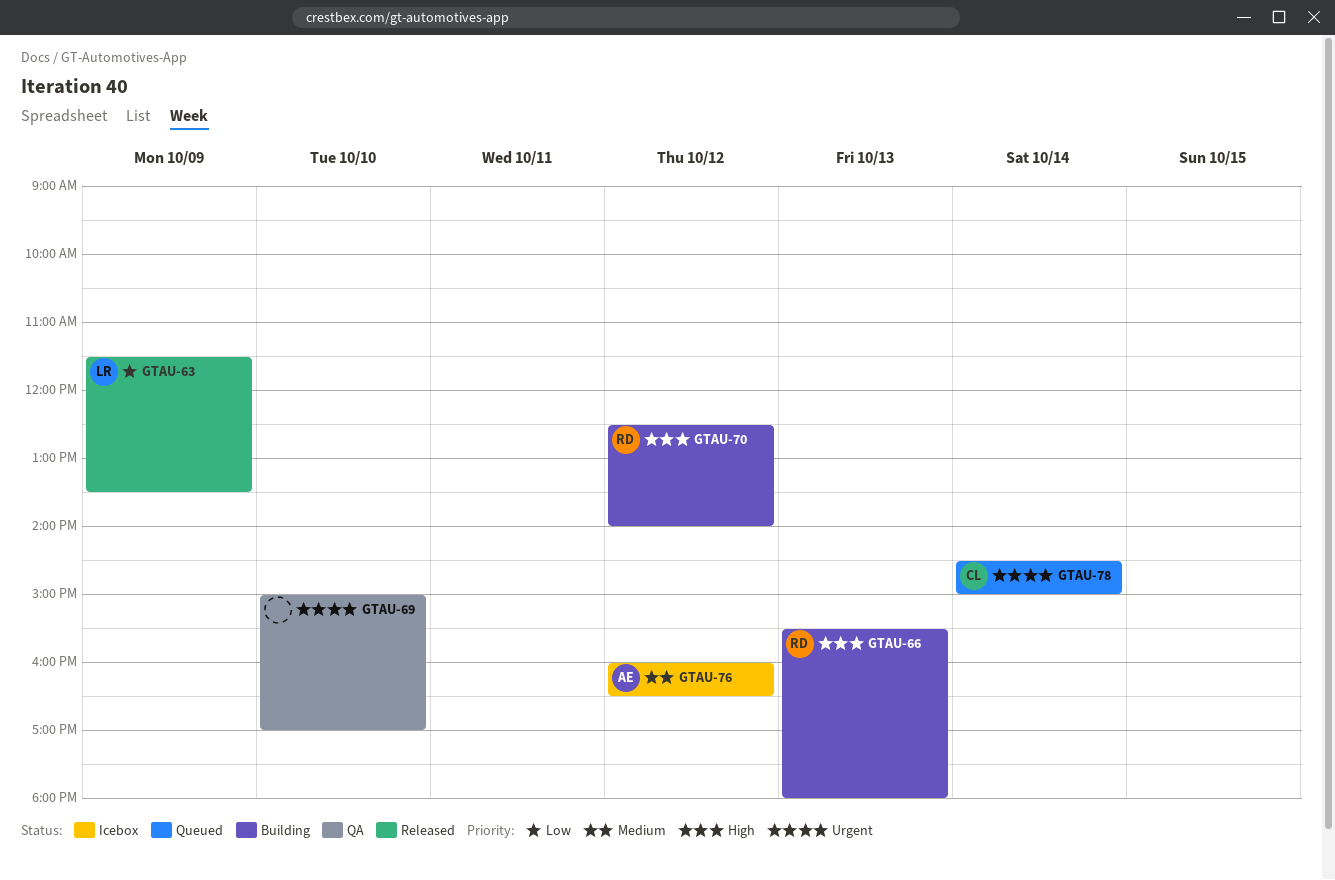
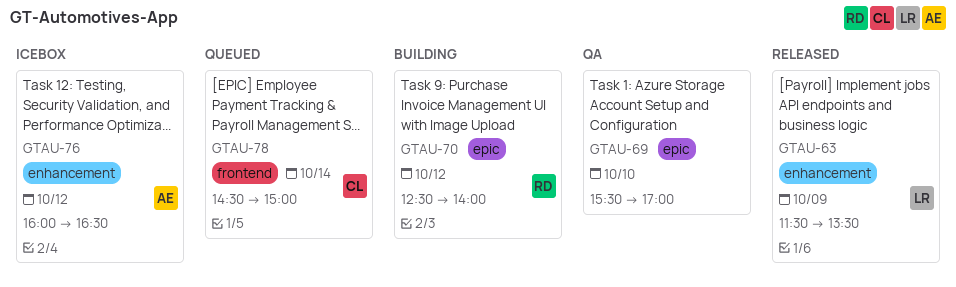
GTAU-66: present -> none
GTAU-69, begins: 15:00 -> 15:30

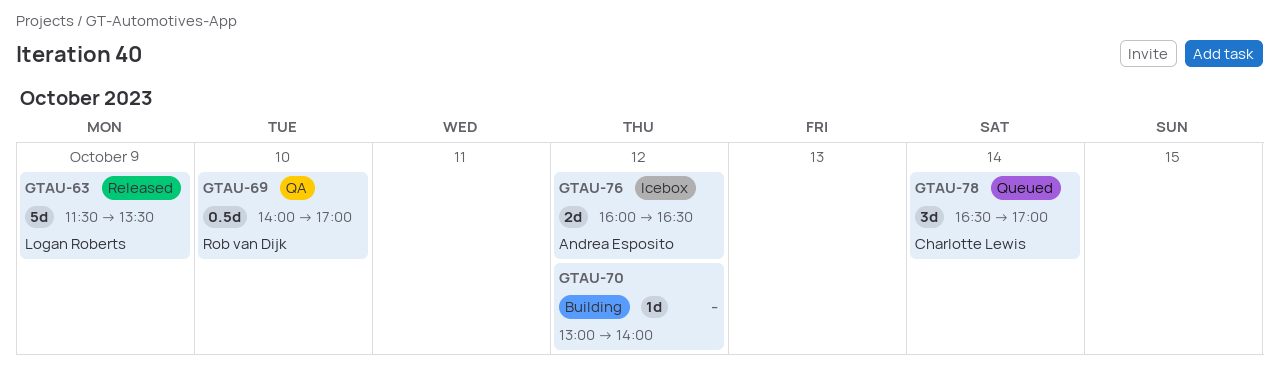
GTAU-69, owner: none -> Rob van Dijk
GTAU-69, begins: 15:30 -> 14:00
GTAU-70, owner: Rob van Dijk -> none
GTAU-70, begins: 12:30 -> 13:00
GTAU-78, begins: 14:30 -> 16:30
GTAU-78, ends: 15:00 -> 17:00

